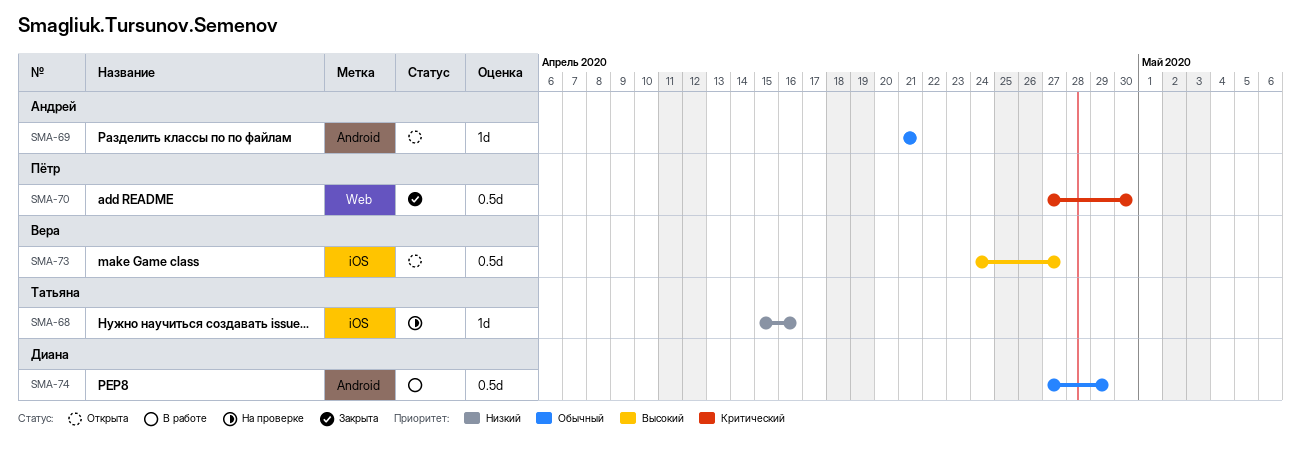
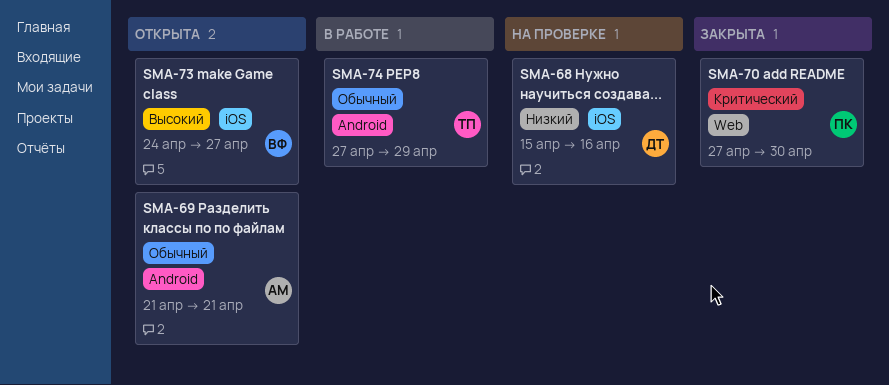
SMA-68, owner: Татьяна -> Диана
SMA-74, owner: Диана -> Татьяна

